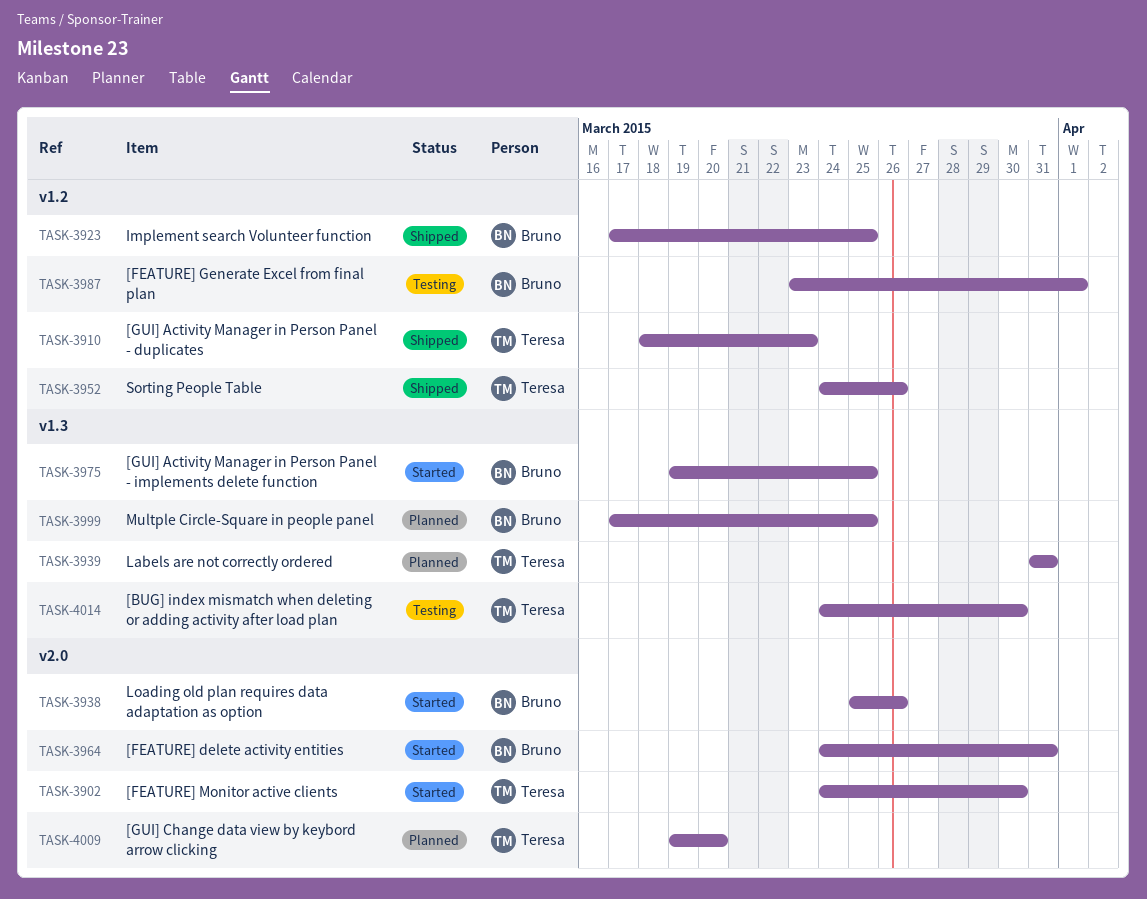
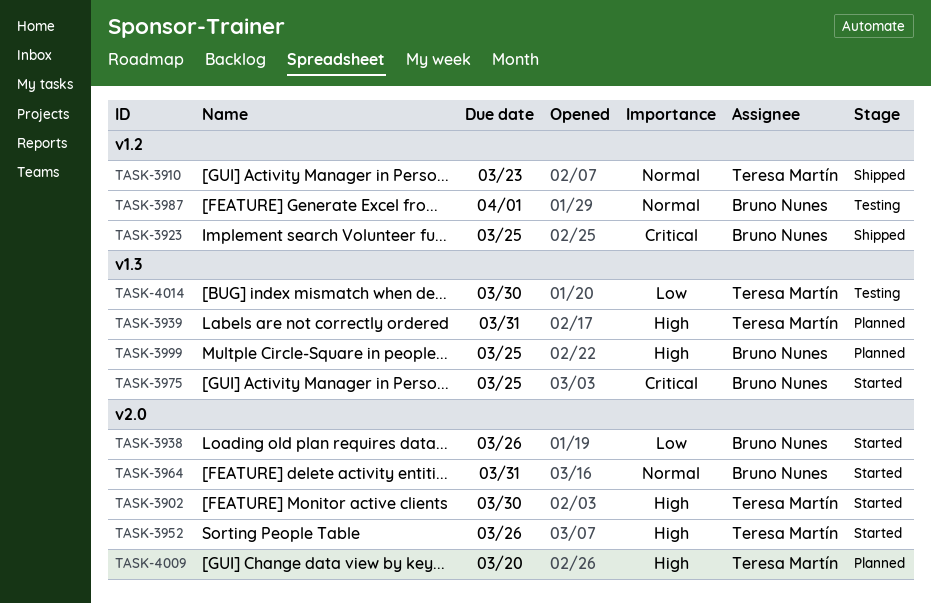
TASK-3952, status: Shipped -> Started
TASK-3952, label: v1.2 -> v2.0

